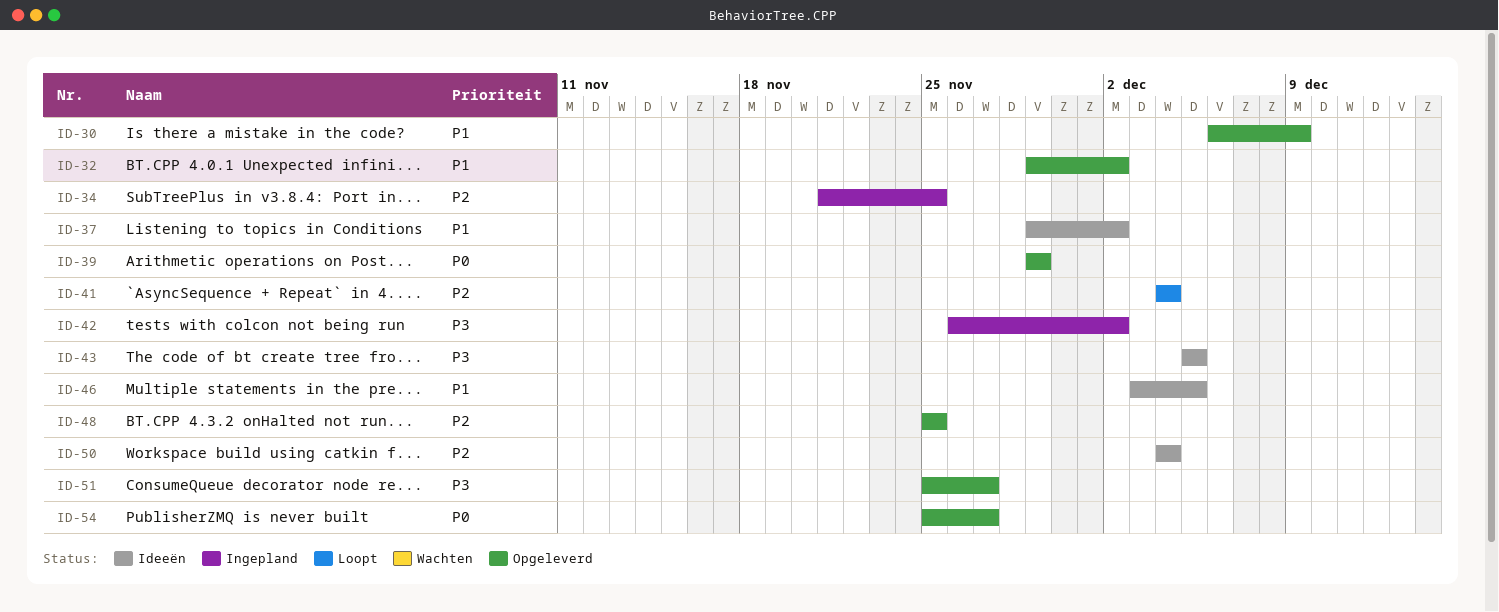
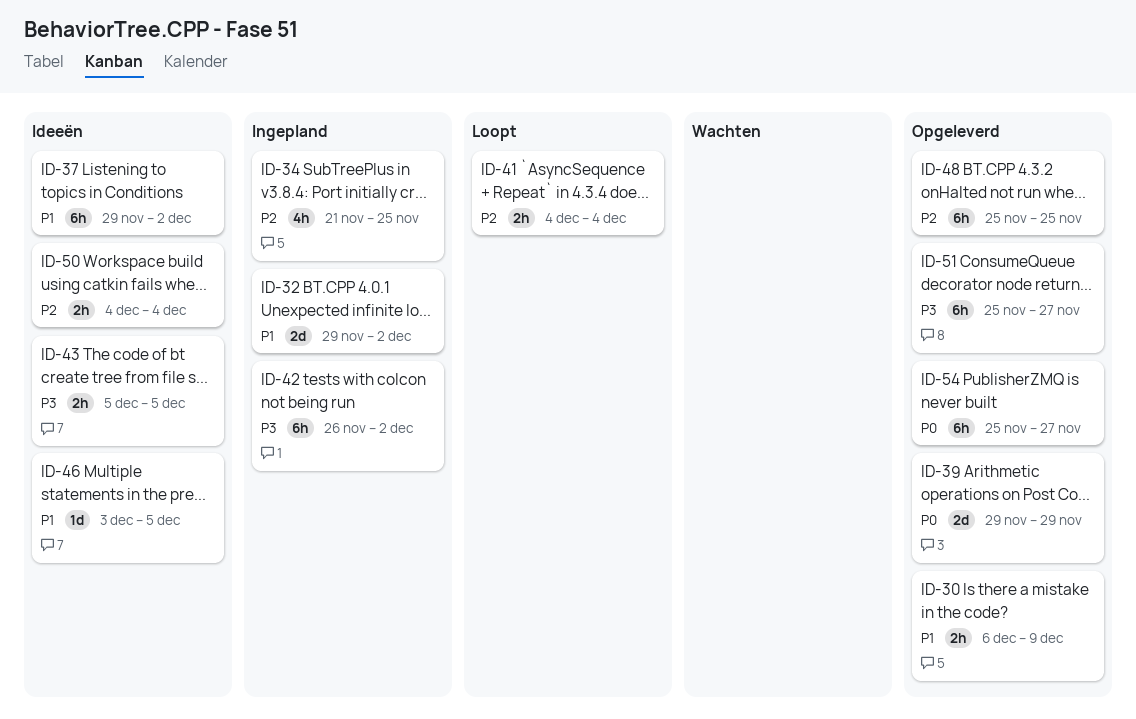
ID-32, status: Opgeleverd -> Ingepland

